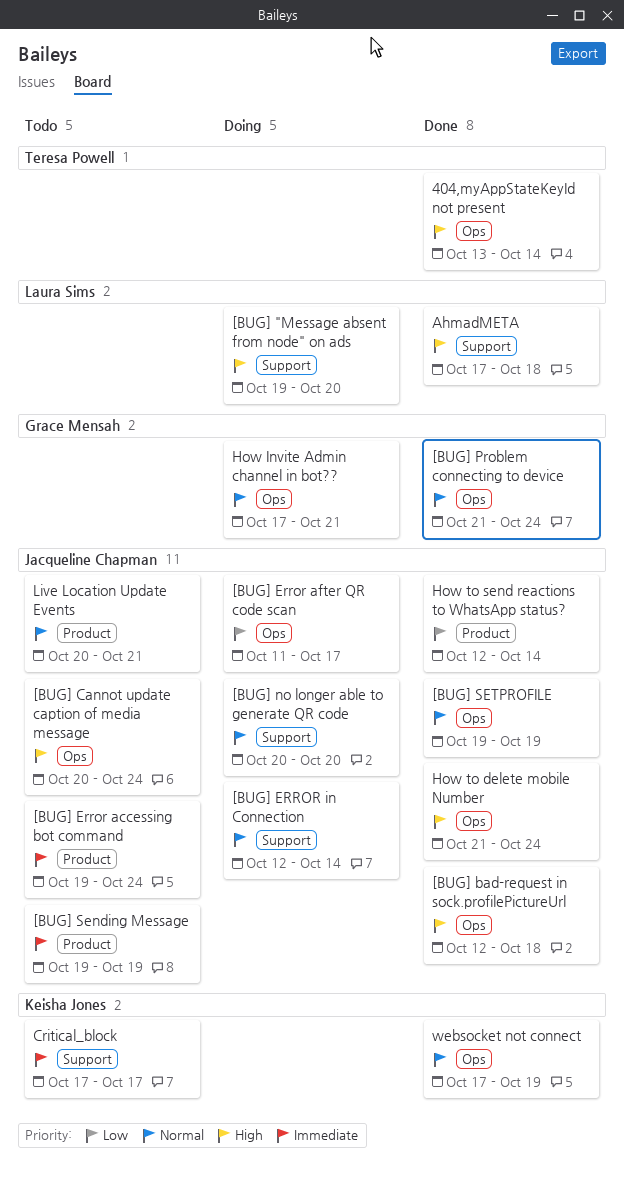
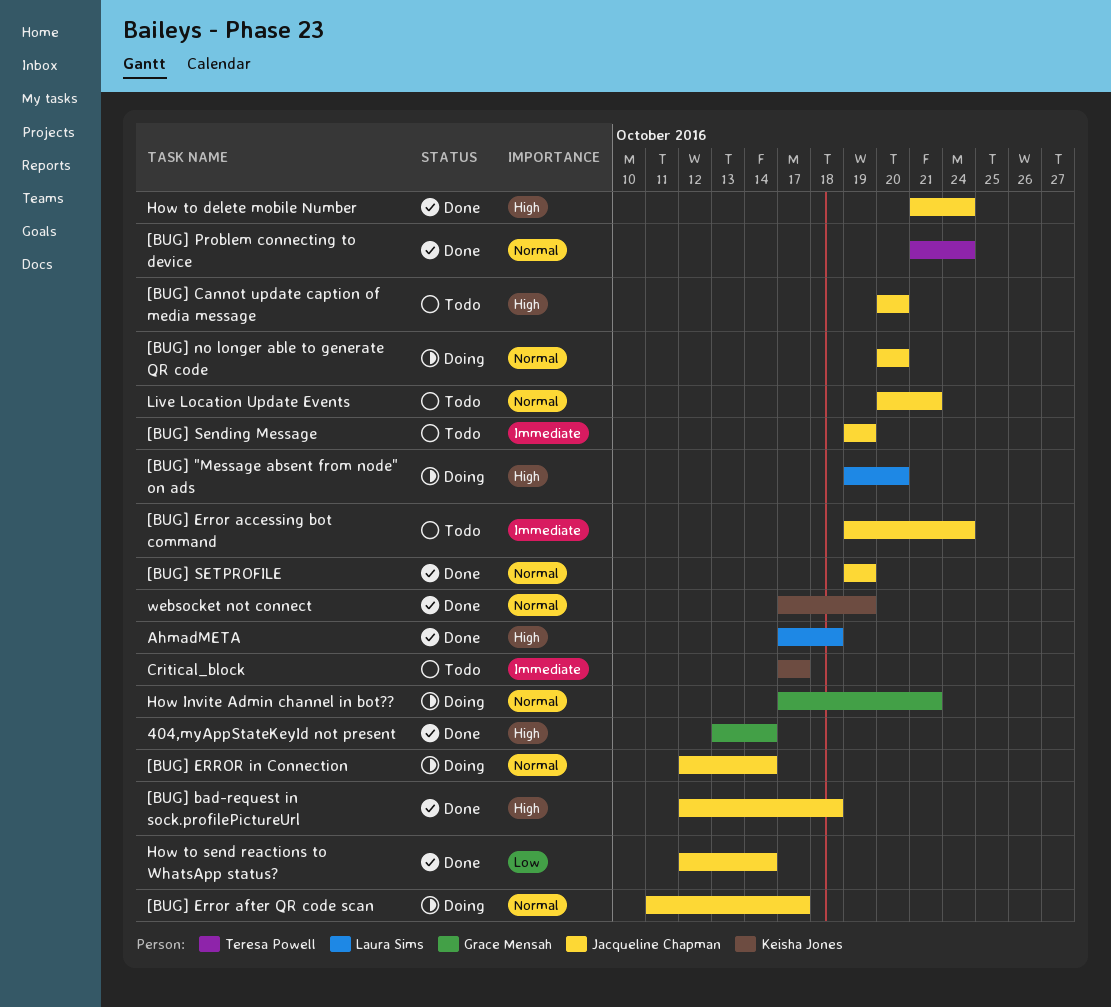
404,myAppStateKeyId not present, owner: Teresa Powell -> Grace Mensah
[BUG] Cannot update caption of media message, due: Oct 24 -> Oct 20
[BUG] Error after QR code scan, priority: Low -> Normal
[BUG] Problem connecting to device, owner: Grace Mensah -> Teresa Powell

